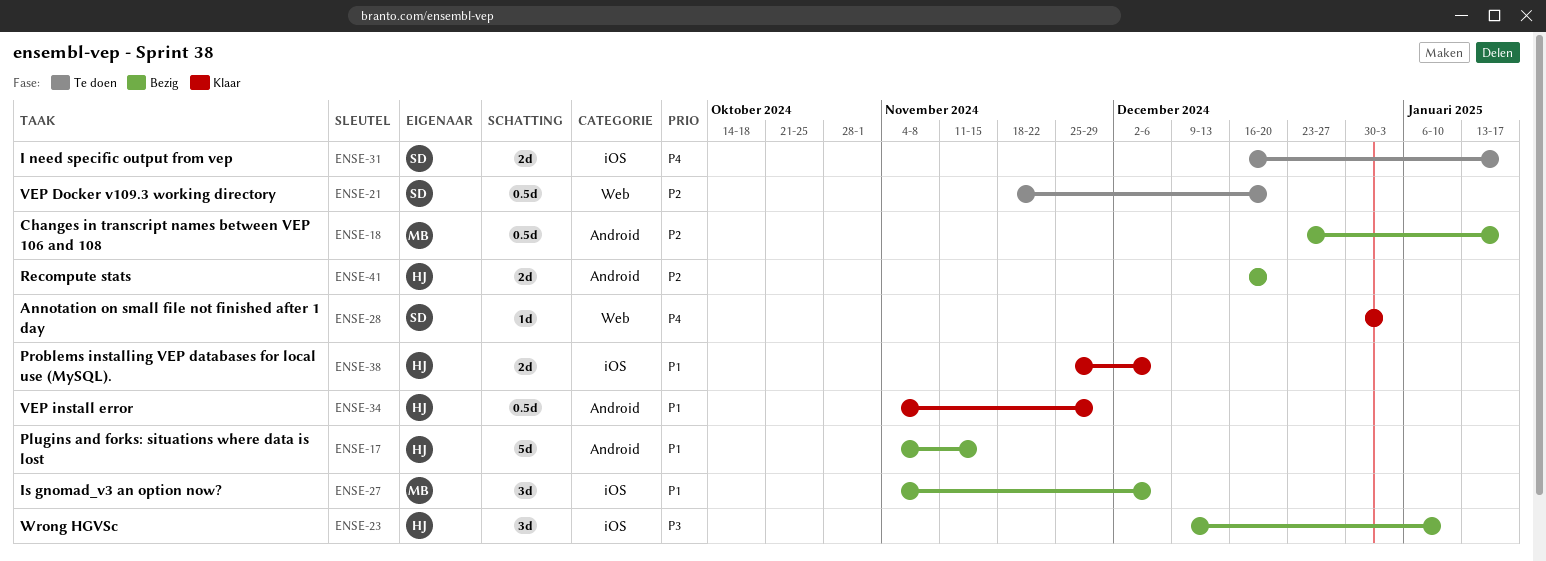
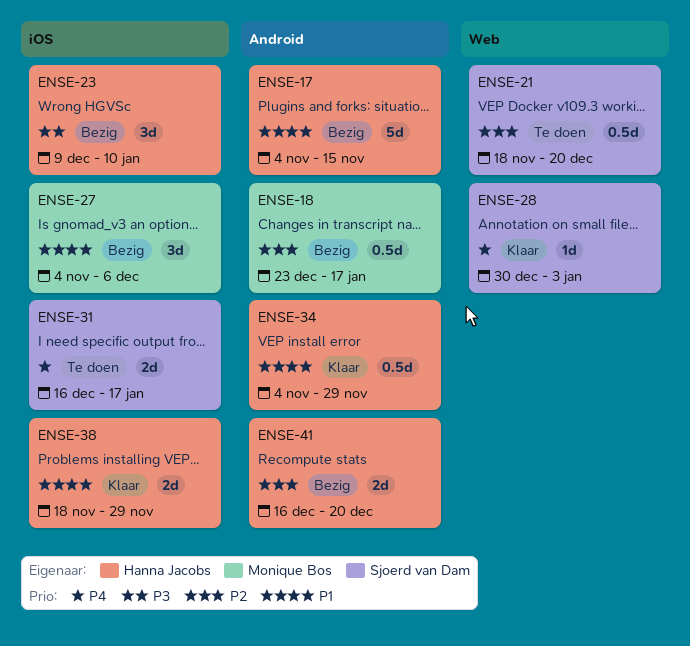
ENSE-38, start: Nov 25 -> Nov 18
ENSE-38, due: Dec 6 -> Nov 29

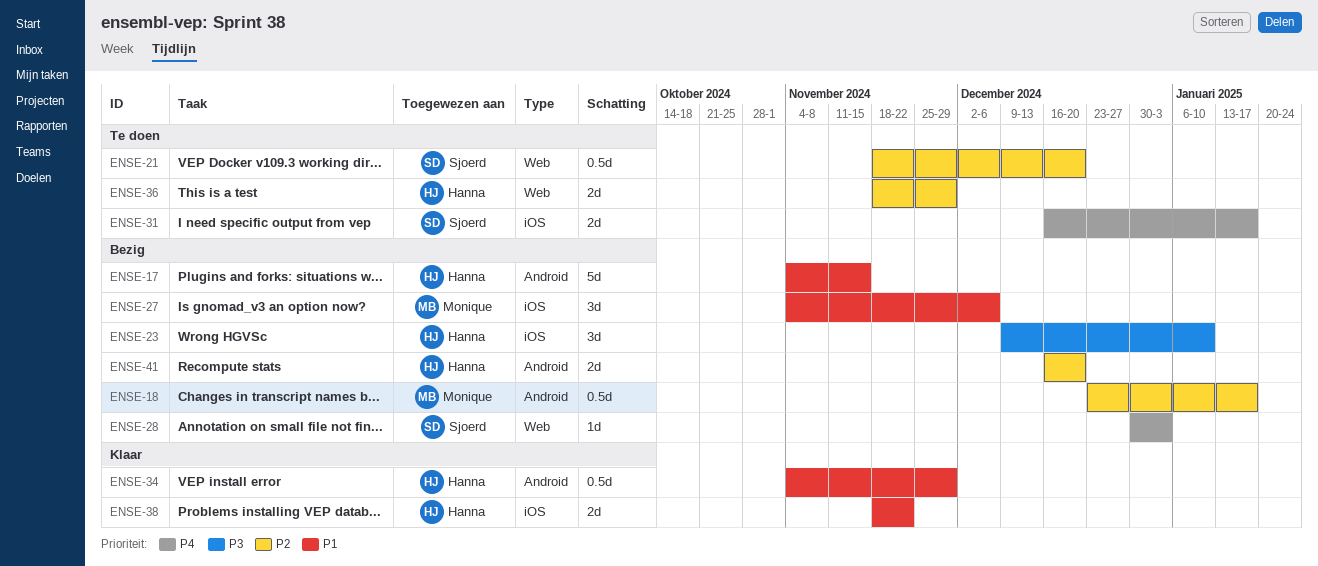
ENSE-28, status: Klaar -> Bezig
ENSE-36: none -> present
ENSE-38, due: Nov 29 -> Nov 22

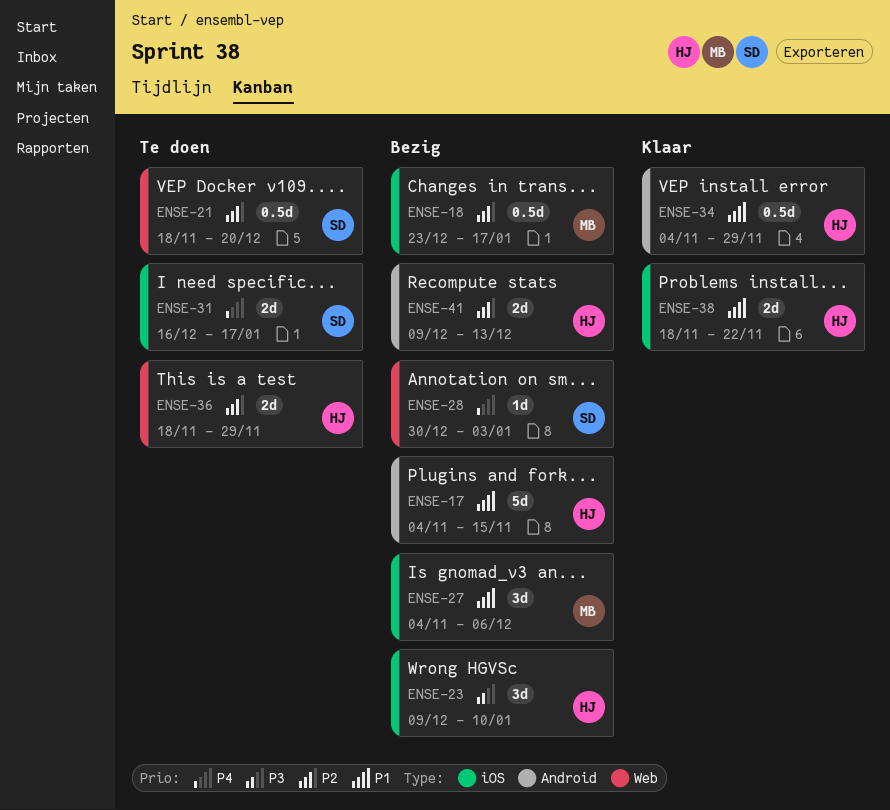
ENSE-18, label: Android -> iOS
ENSE-41, start: Dec 16 -> Dec 9
ENSE-41, due: Dec 20 -> Dec 13

